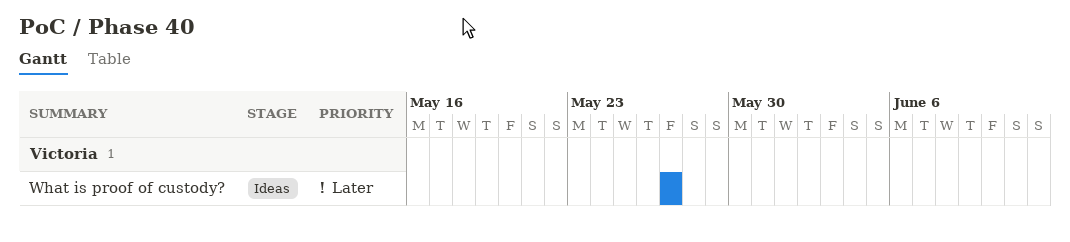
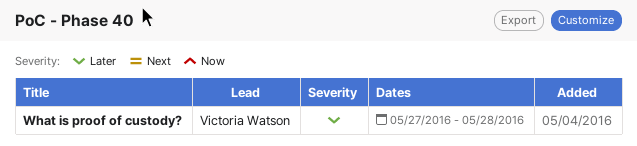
What is proof of custody?, due: May 27 -> May 28

